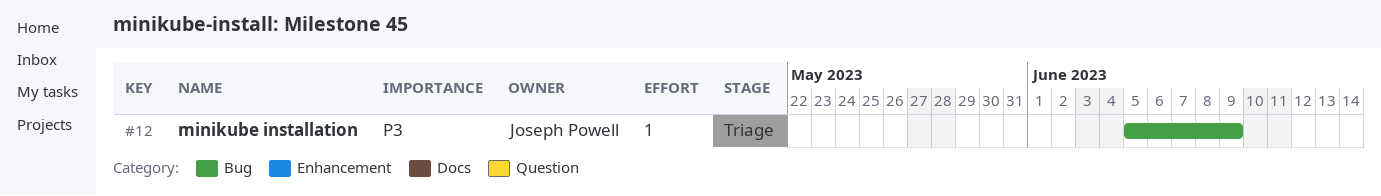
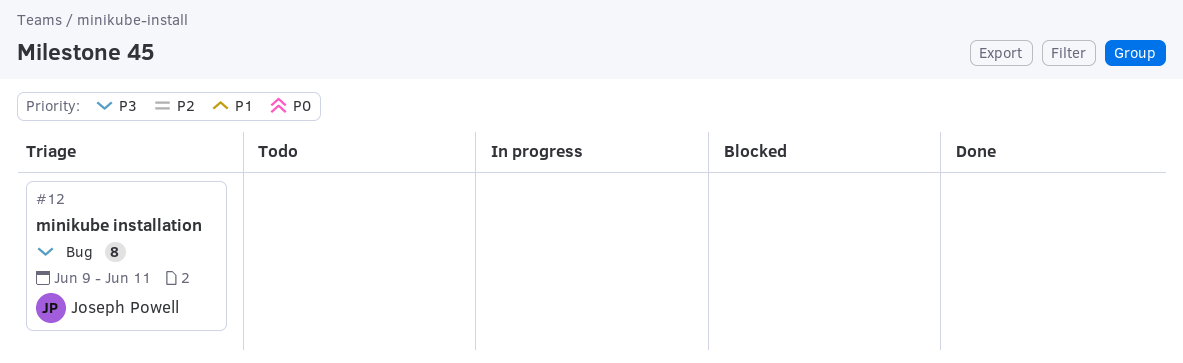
#12, estimate: 1 -> 8
#12, start: Jun 5 -> Jun 9
#12, due: Jun 9 -> Jun 11

